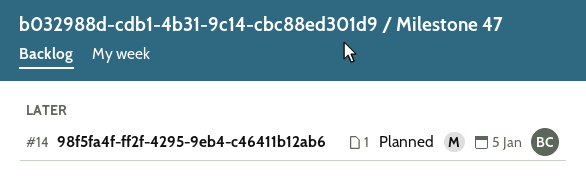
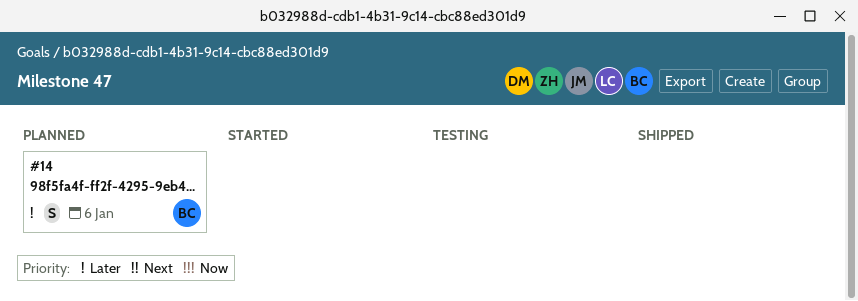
#14, estimate: M -> S
#14, due: Jan 5 -> Jan 6

